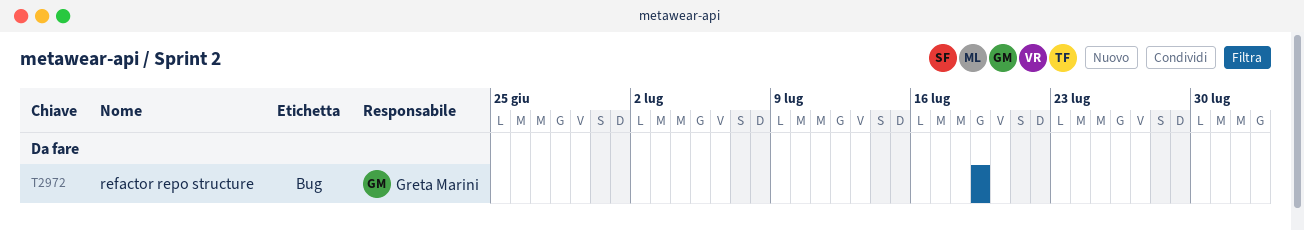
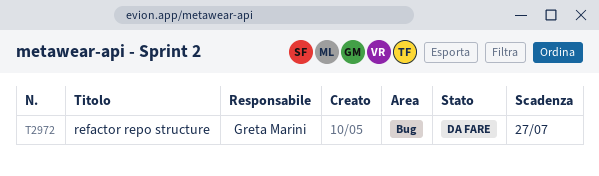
T2972, due: Jul 19 -> Jul 27

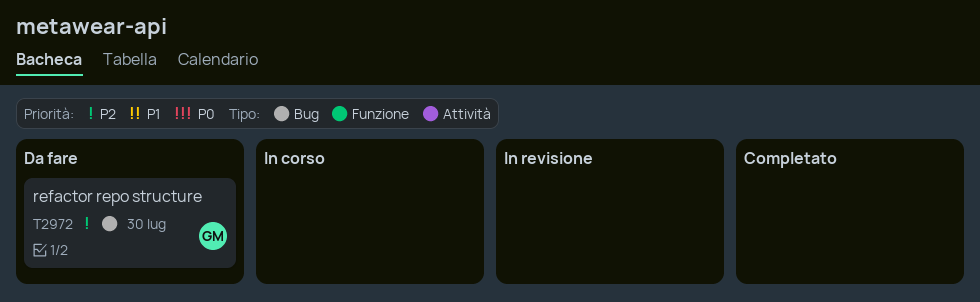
T2972, due: Jul 27 -> Jul 30

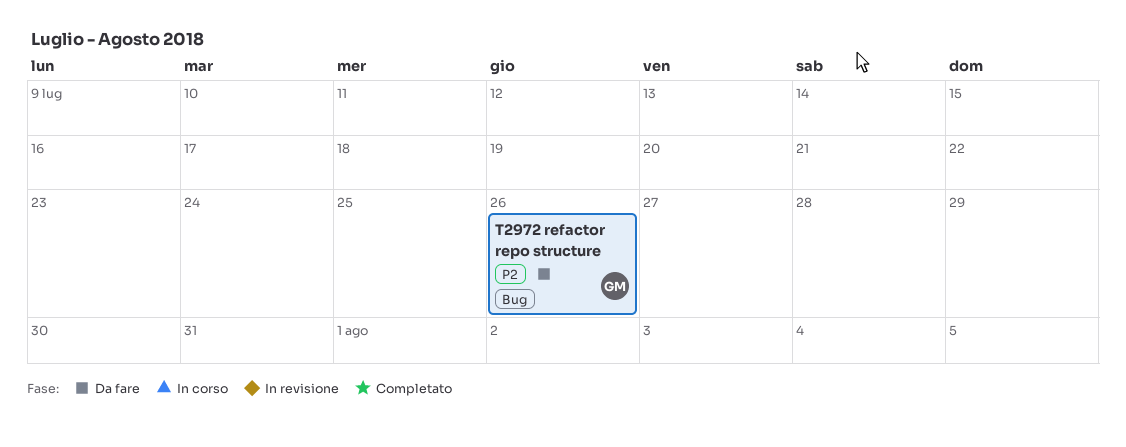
T2972, due: Jul 30 -> Jul 26

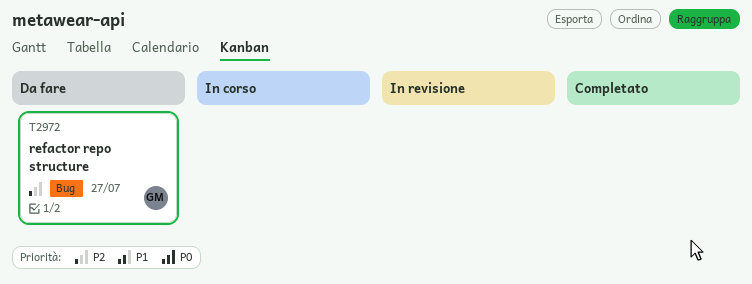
T2972, due: Jul 26 -> Jul 27

